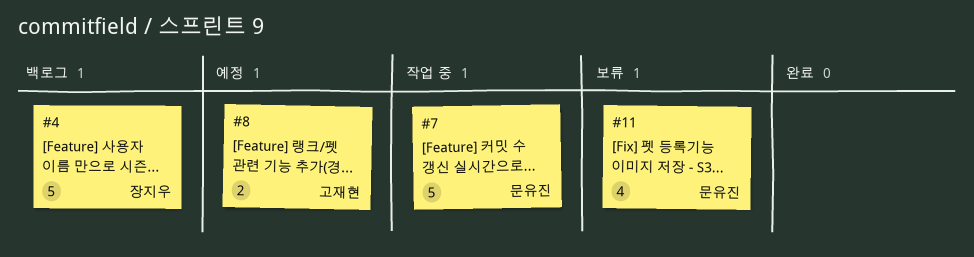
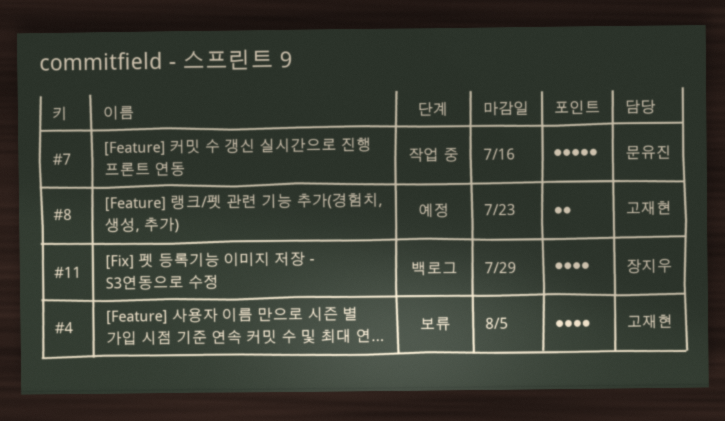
#4, status: 백로그 -> 보류
#4, owner: 장지우 -> 고재현
#4, estimate: 5 -> 4
#11, status: 보류 -> 백로그
#11, owner: 문유진 -> 장지우

